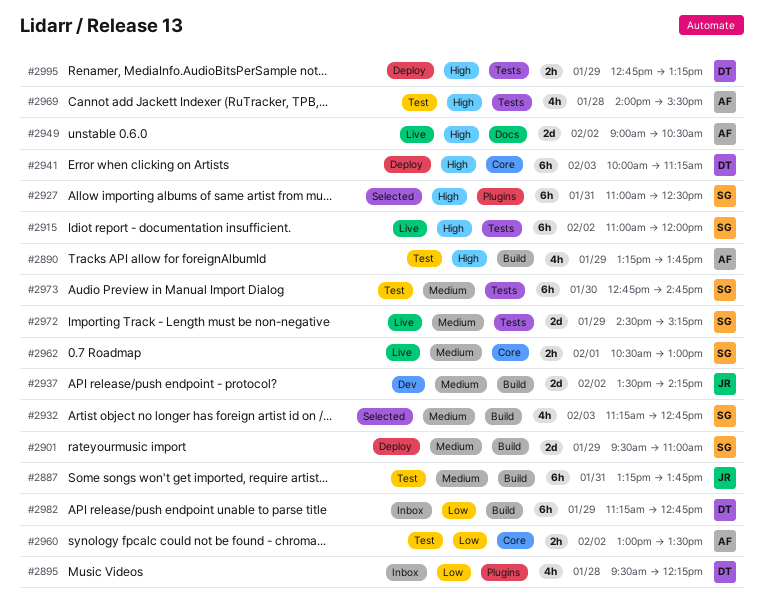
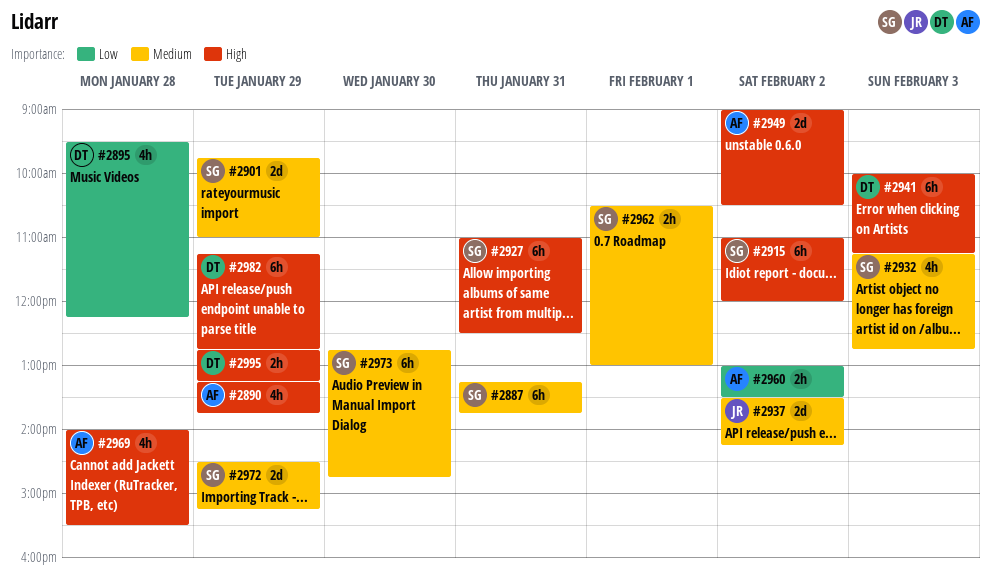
#2887, owner: JR -> SG
#2901, begins: 09:30 -> 09:45
#2982, priority: Low -> High

